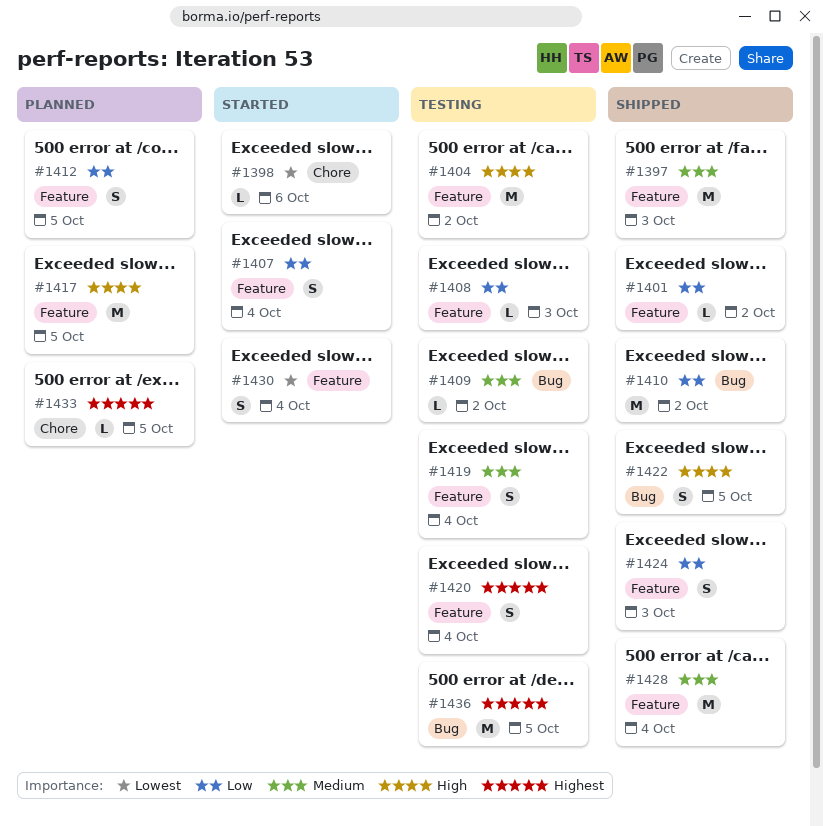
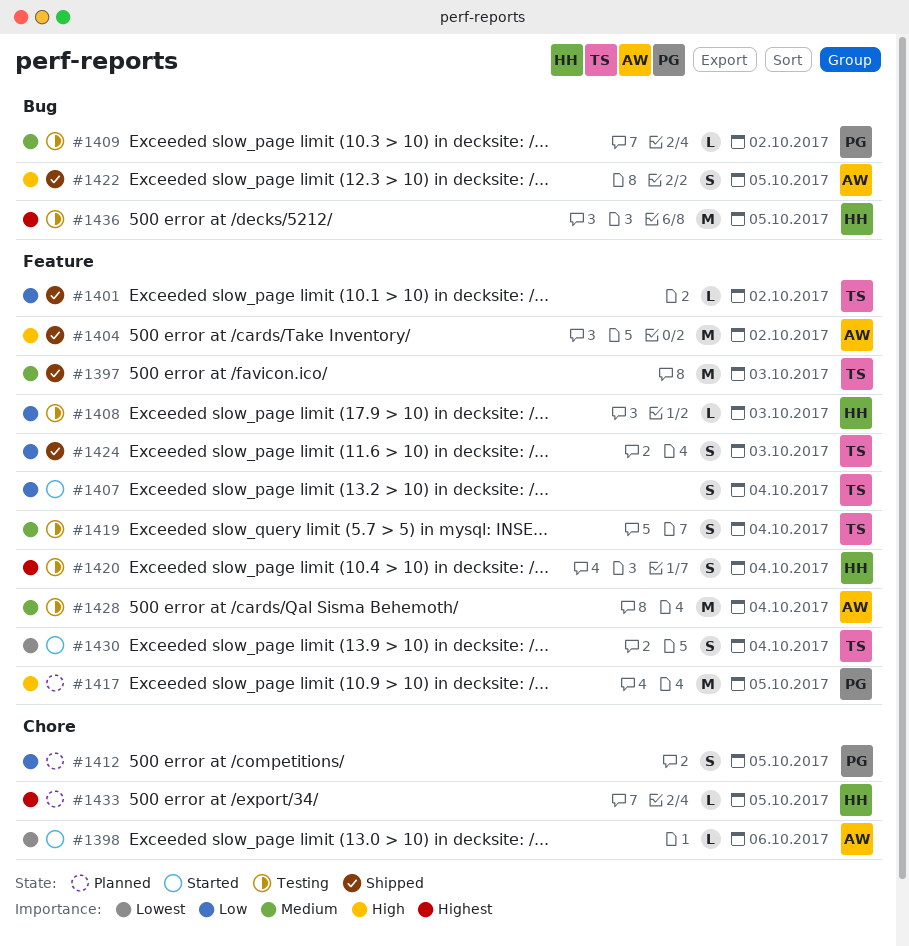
#1404, status: Testing -> Shipped
#1410: present -> none
#1412, label: Feature -> Chore
#1428, status: Shipped -> Testing

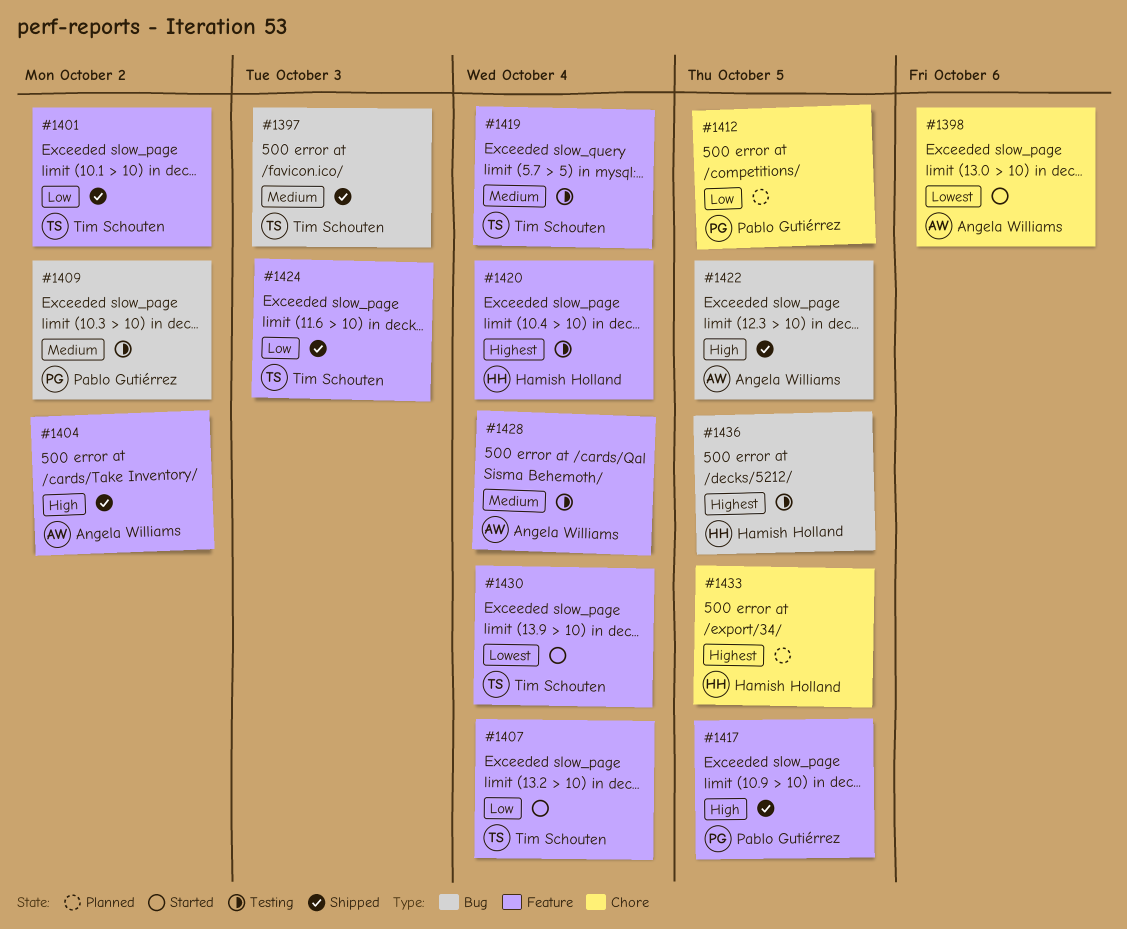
#1397, label: Feature -> Bug
#1408: present -> none
#1417, status: Planned -> Shipped

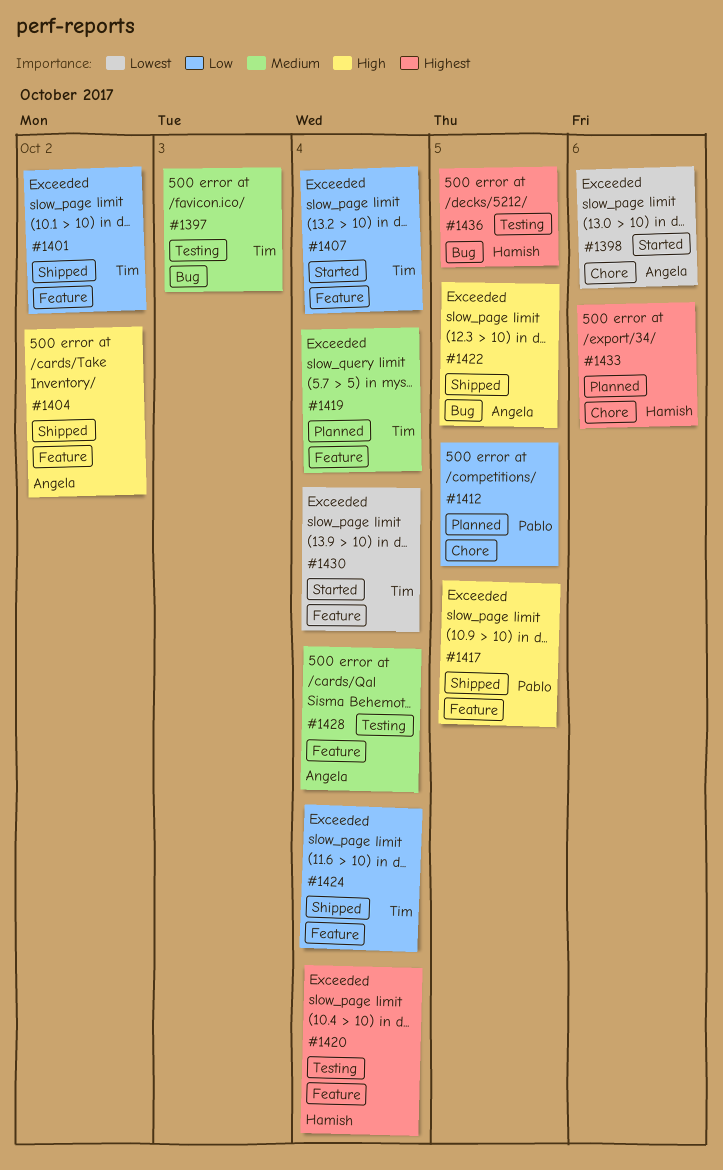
#1397, status: Shipped -> Testing
#1409: present -> none
#1419, status: Testing -> Planned
#1424, due: Oct 3 -> Oct 4
#1433, due: Oct 5 -> Oct 6

